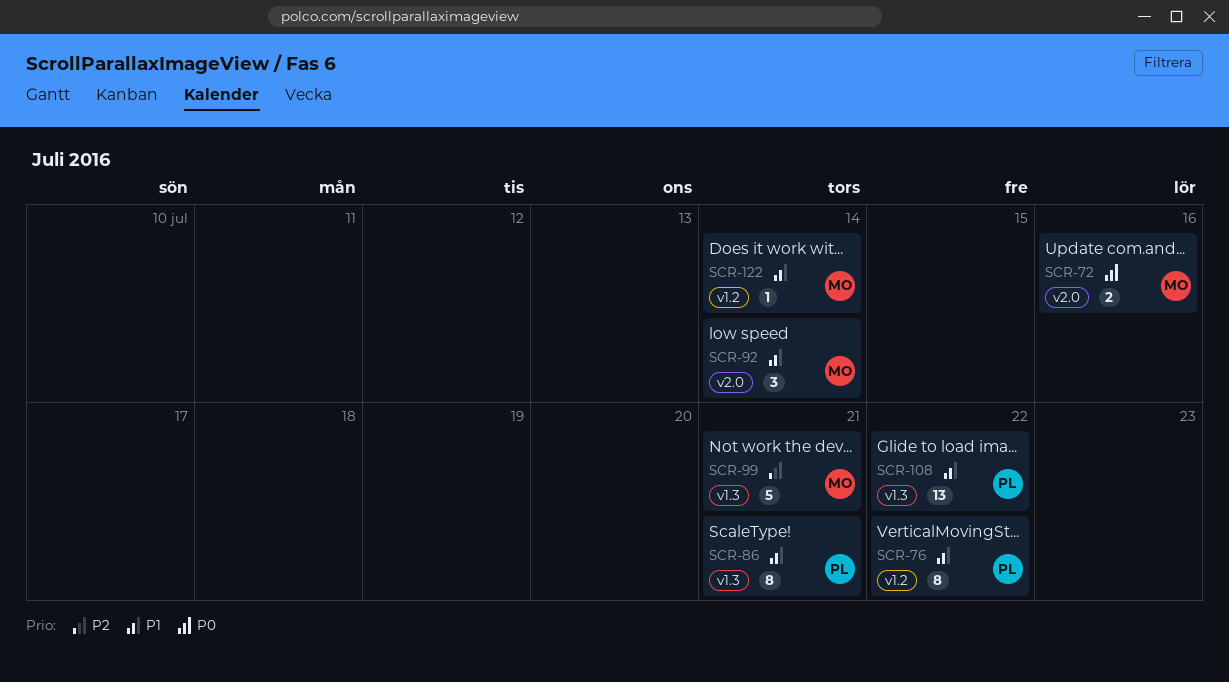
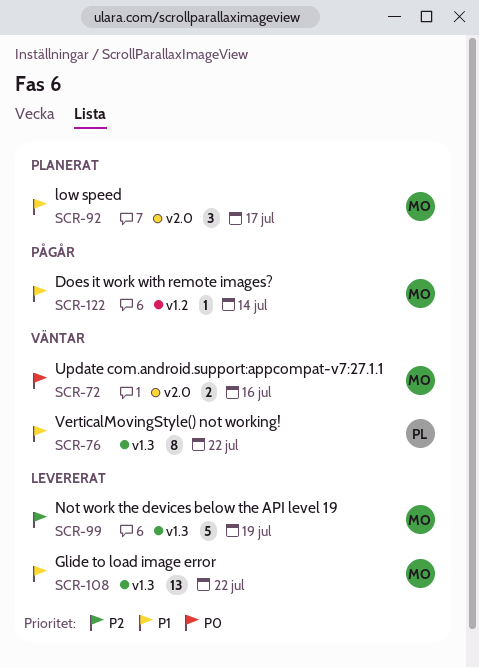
SCR-76, label: v1.2 -> v1.3
SCR-86: present -> none
SCR-92, due: Jul 14 -> Jul 17
SCR-99, due: Jul 21 -> Jul 19
SCR-108, owner: PL -> MO

